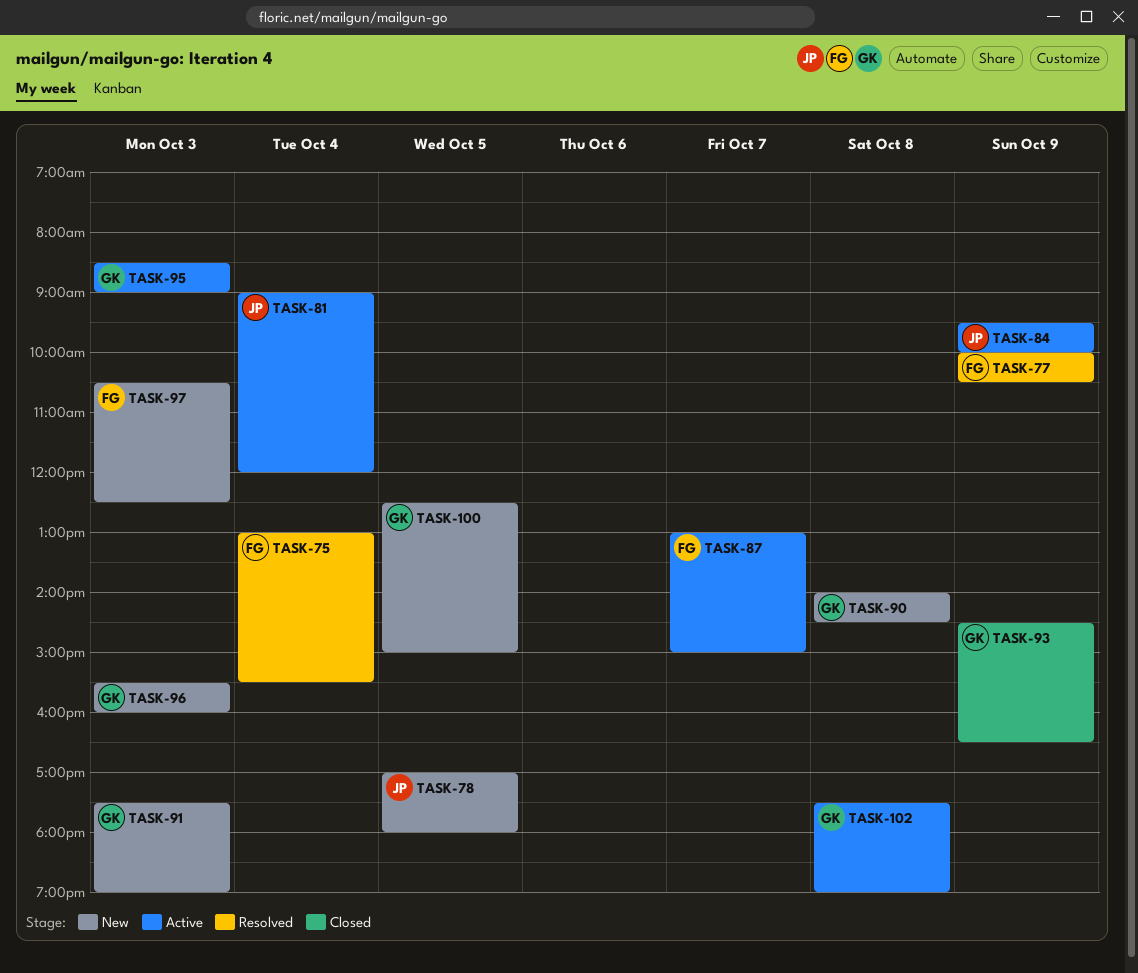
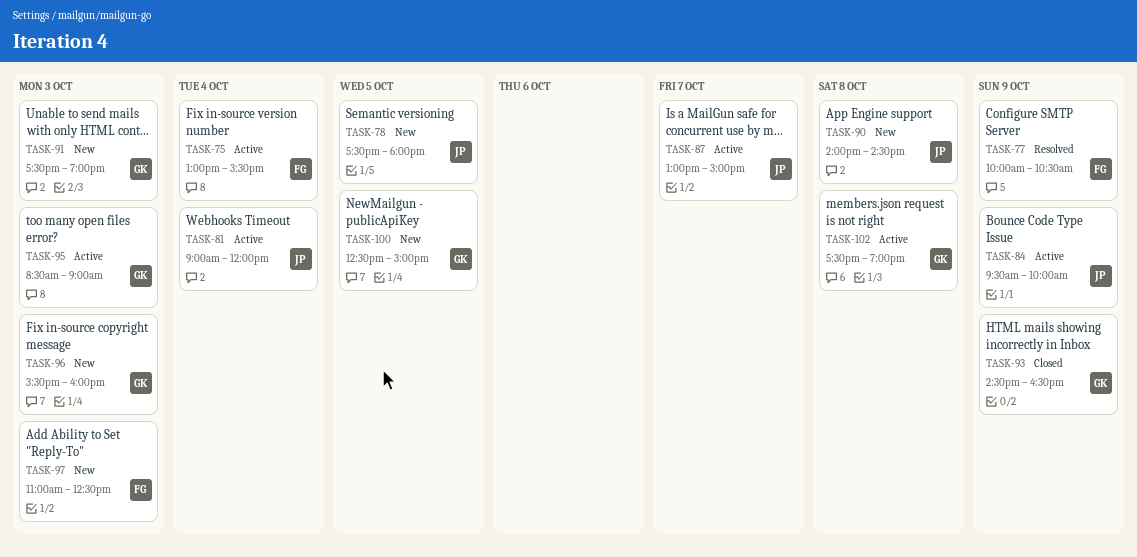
TASK-75, status: Resolved -> Active
TASK-78, begins: 17:00 -> 17:30
TASK-87, owner: FG -> JP
TASK-90, owner: GK -> JP
TASK-97, begins: 10:30 -> 11:00

